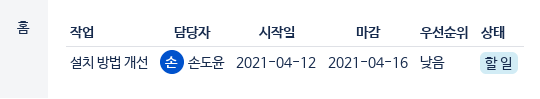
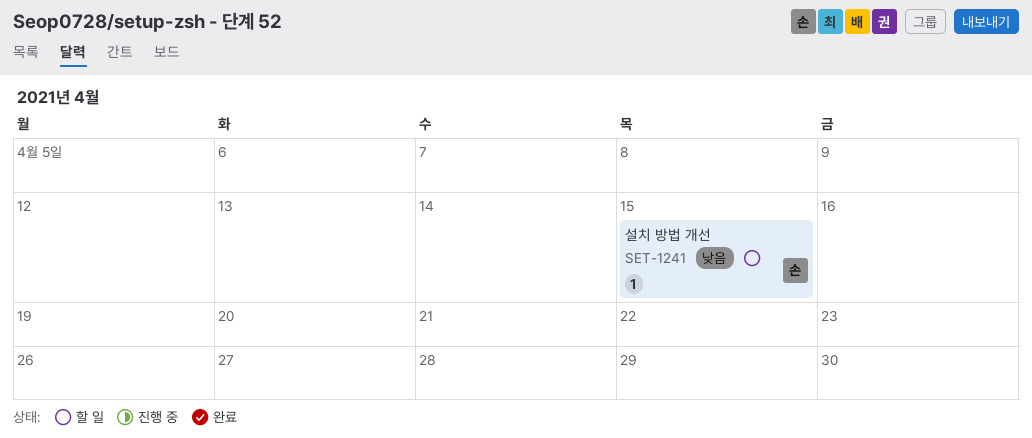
설치 방법 개선, due: Apr 16 -> Apr 15

